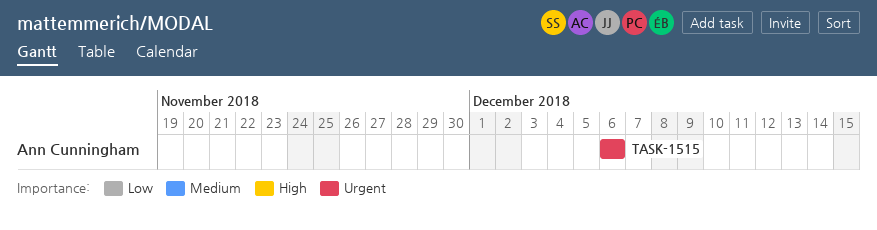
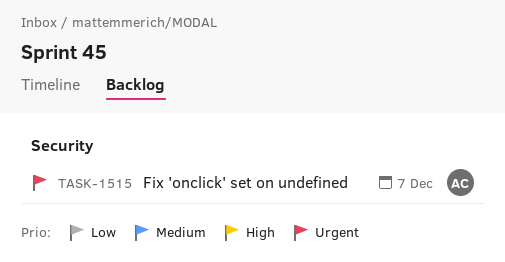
TASK-1515, due: Dec 6 -> Dec 7

